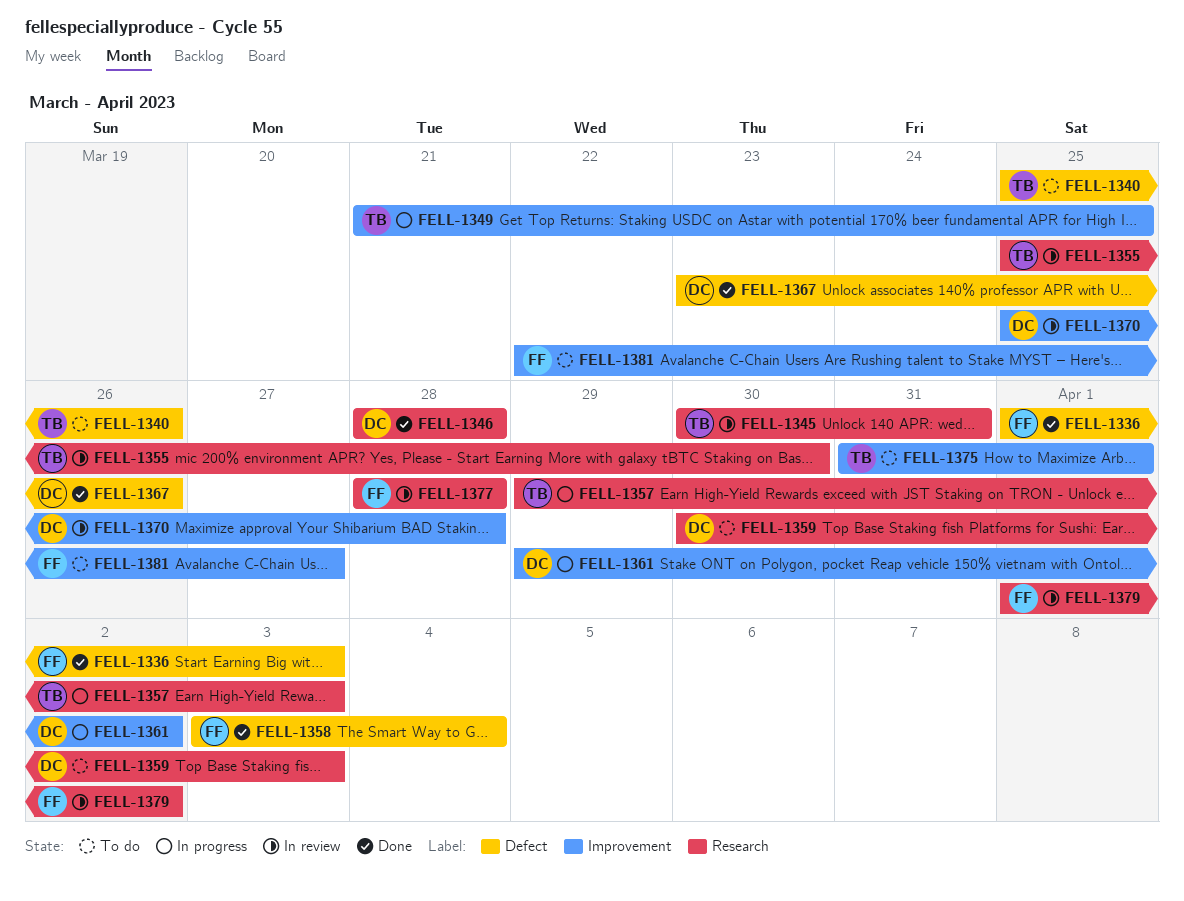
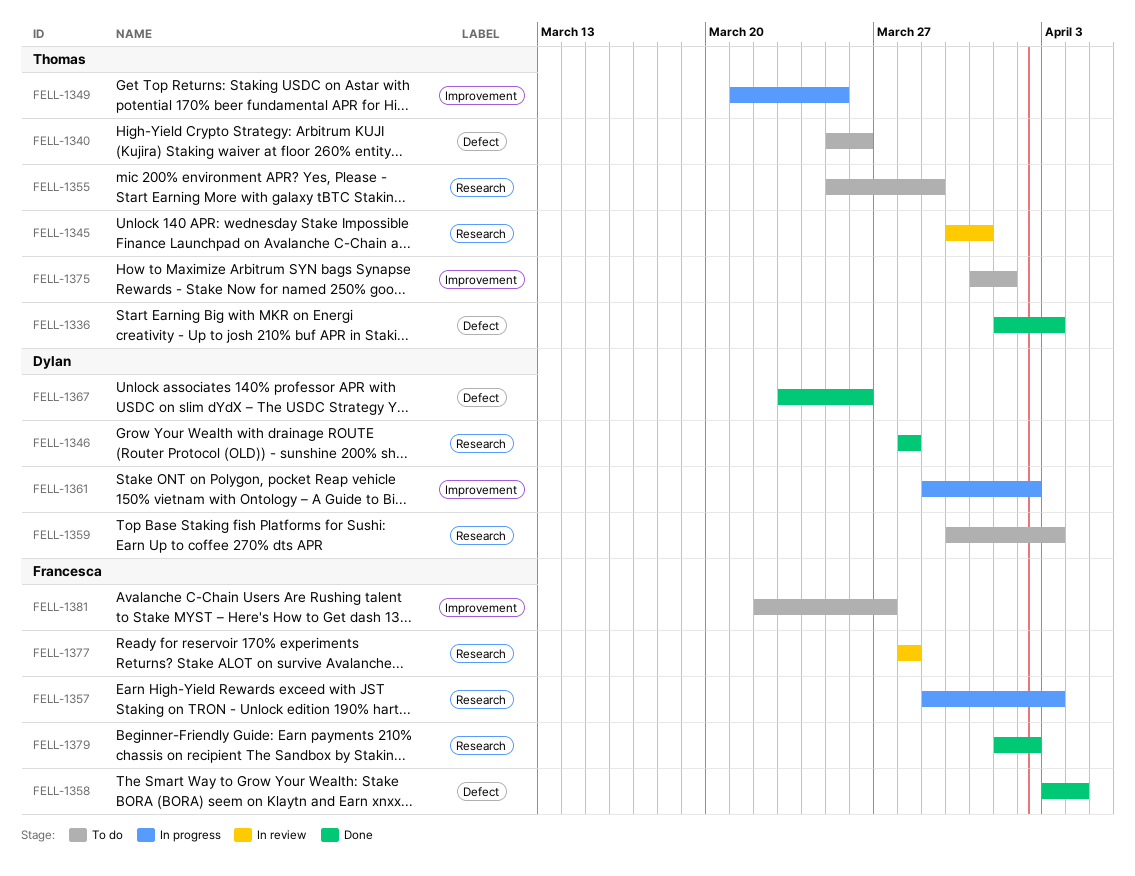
FELL-1336, owner: Francesca -> Thomas
FELL-1355, status: In review -> To do
FELL-1355, due: Mar 30 -> Mar 29
FELL-1357, owner: Thomas -> Francesca
FELL-1370: present -> none
FELL-1379, status: In review -> Done

